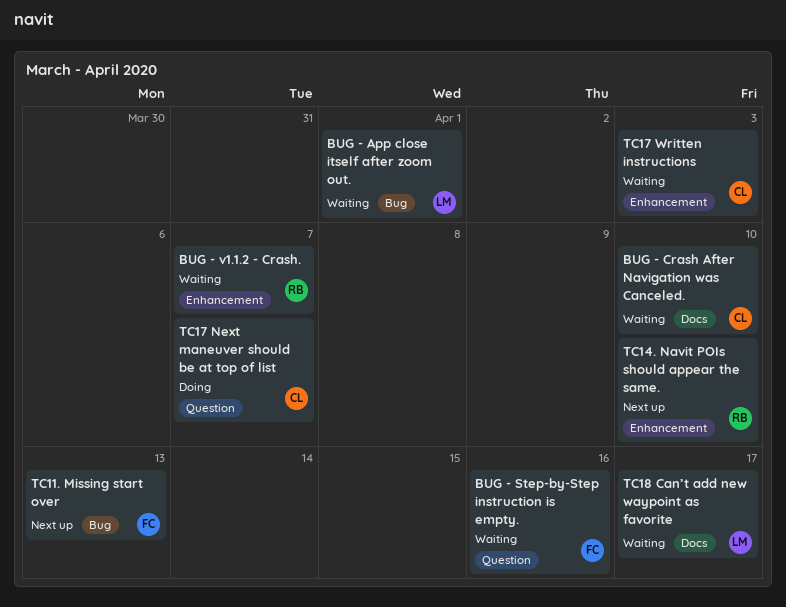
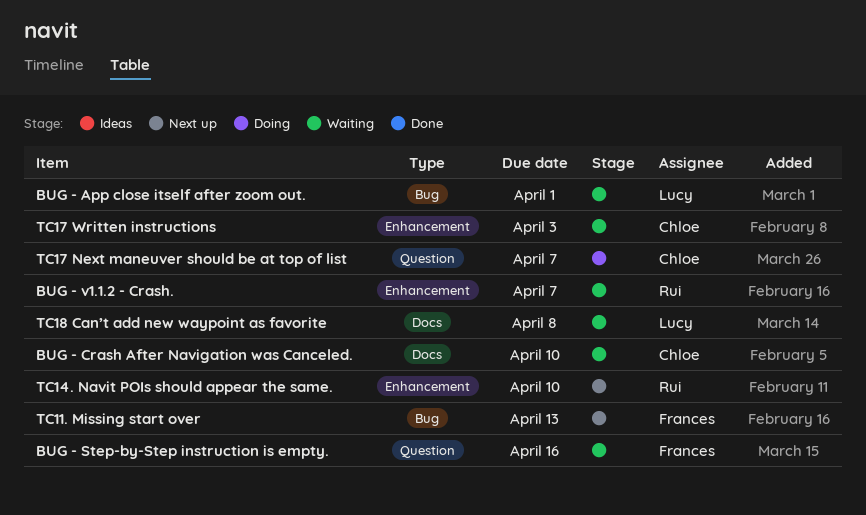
TC18 Can’t add new waypoint as favorite, due: Apr 17 -> Apr 8

